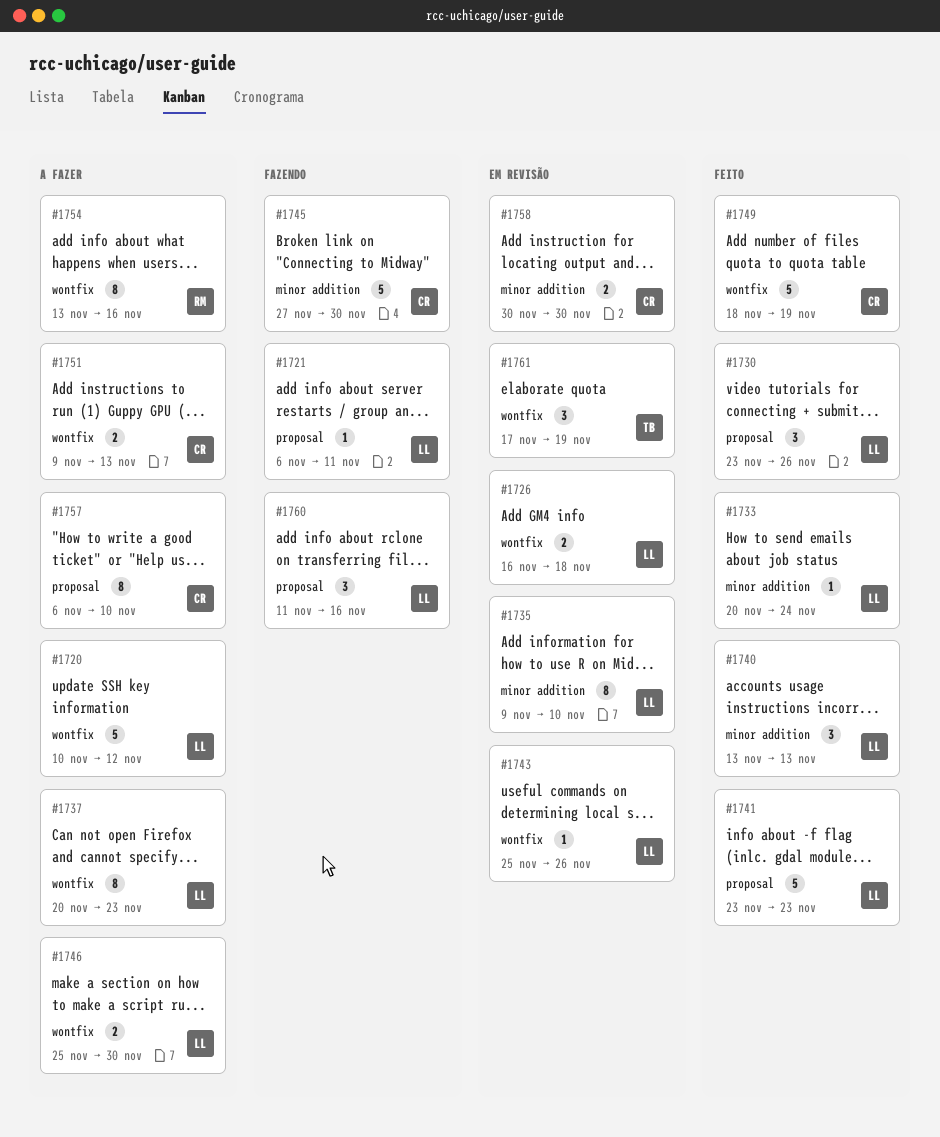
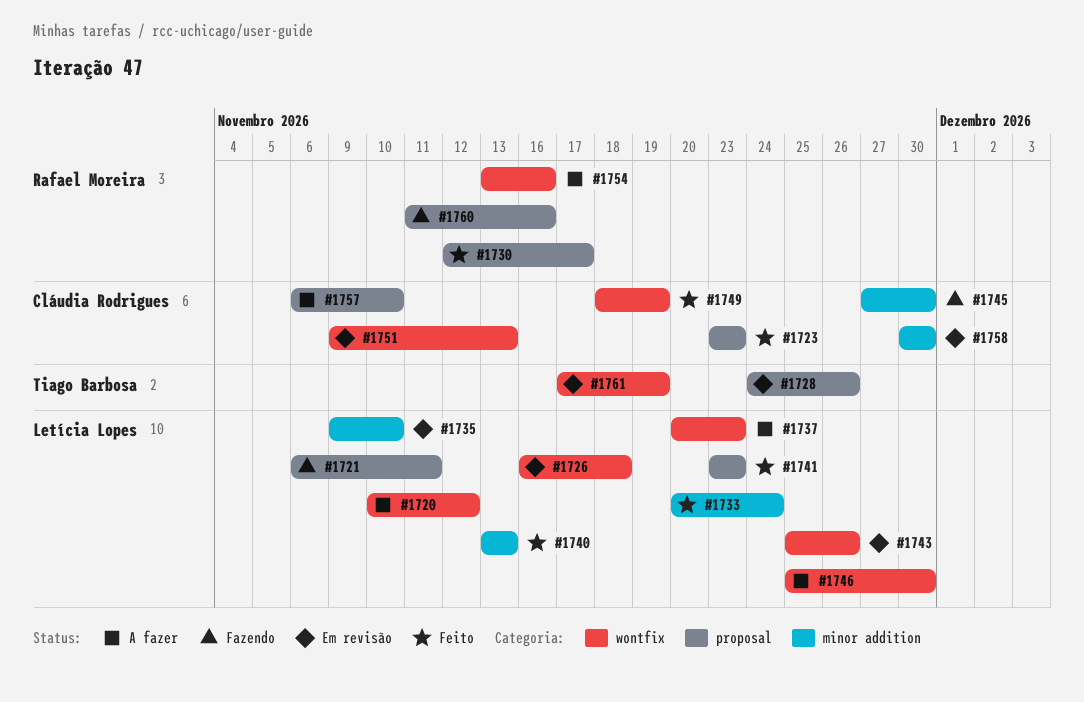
#1723: none -> present
#1728: none -> present
#1730, owner: Letícia Lopes -> Rafael Moreira
#1730, start: Nov 23 -> Nov 12
#1730, due: Nov 26 -> Nov 17
#1751, status: A fazer -> Em revisão
#1760, owner: Letícia Lopes -> Rafael Moreira

